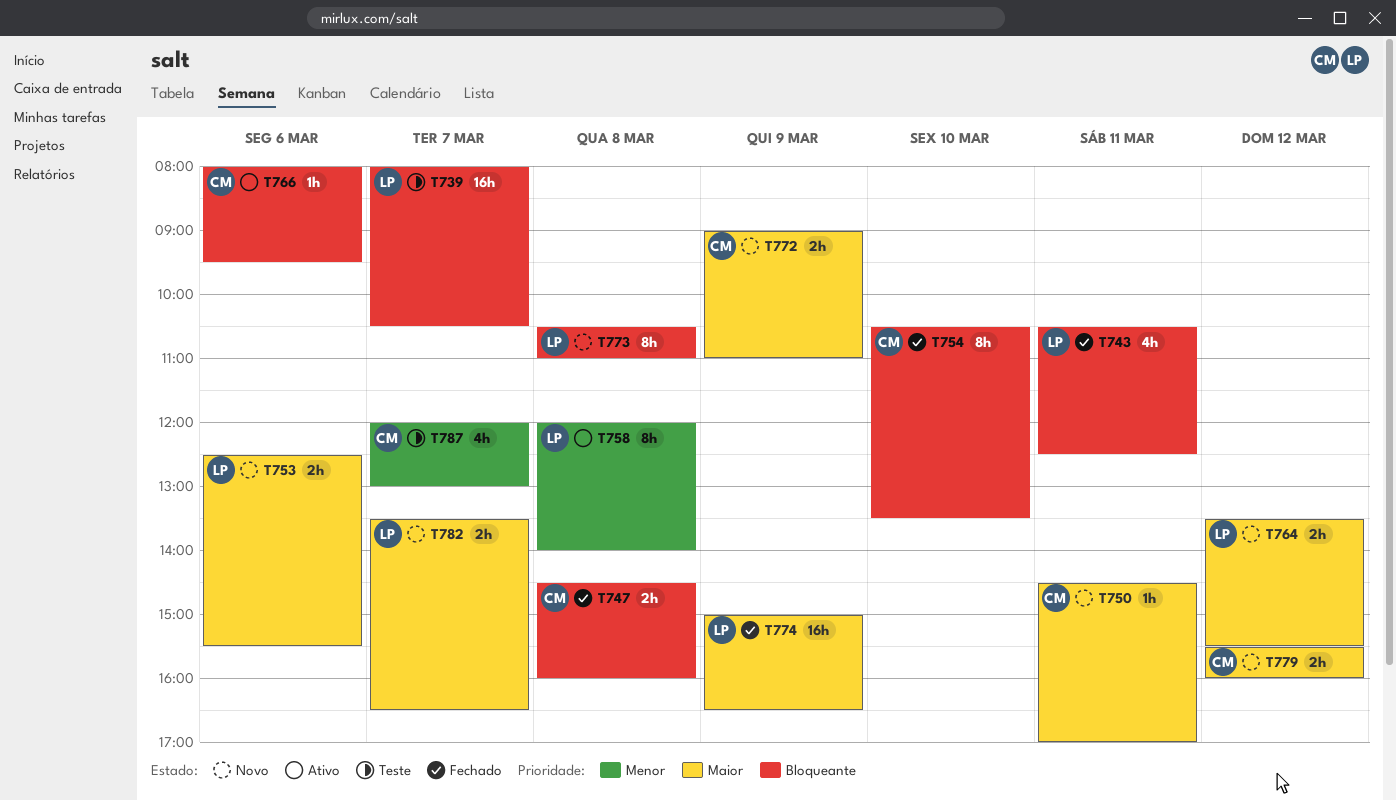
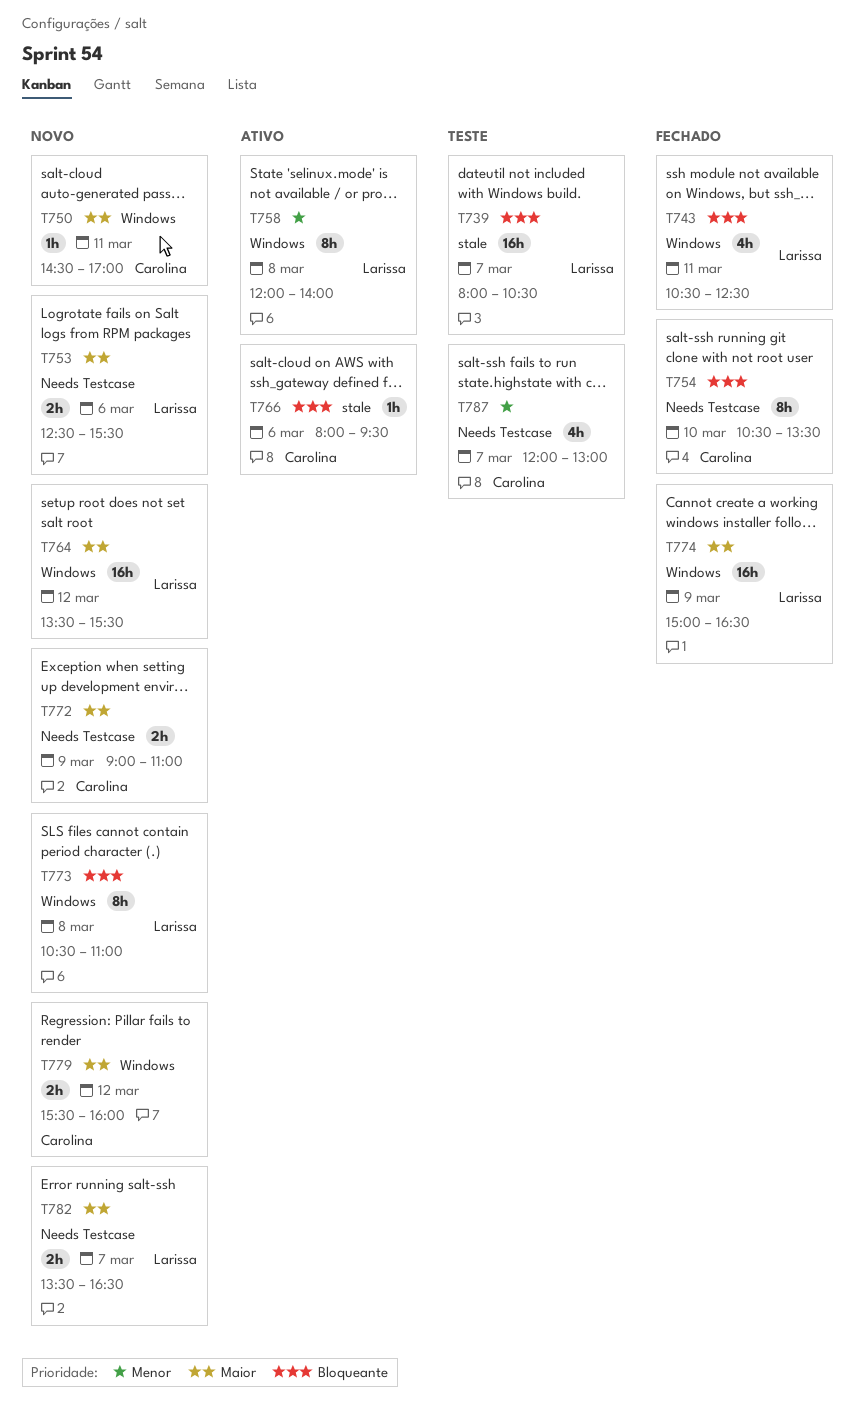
T747: present -> none
T764, estimate: 2h -> 16h

